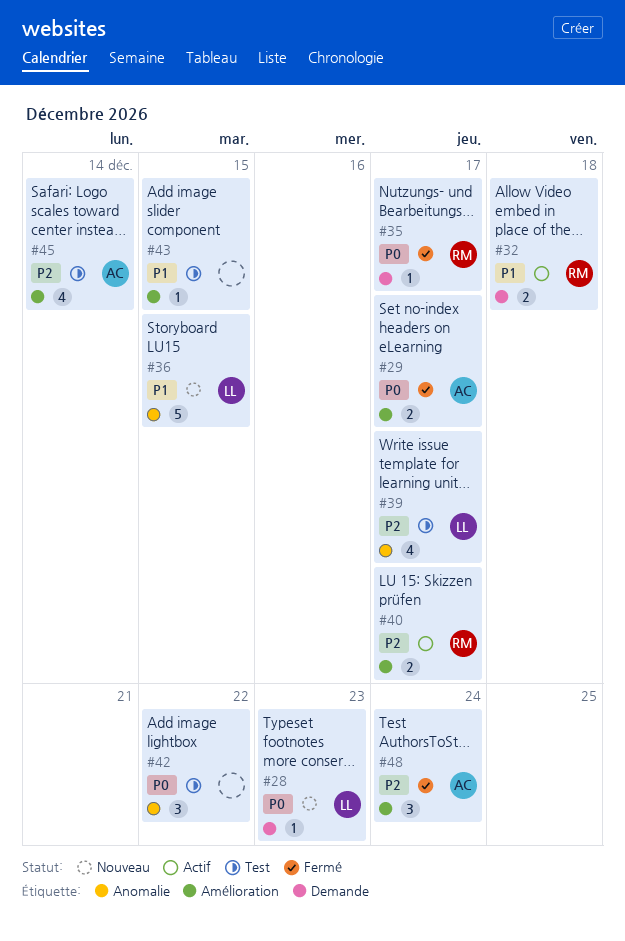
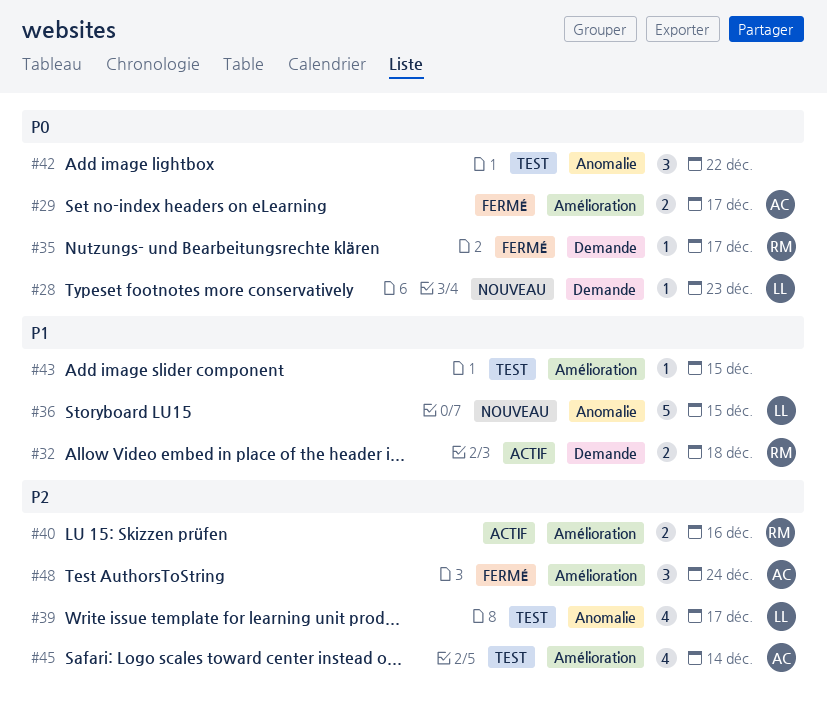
#40, due: Dec 17 -> Dec 16

